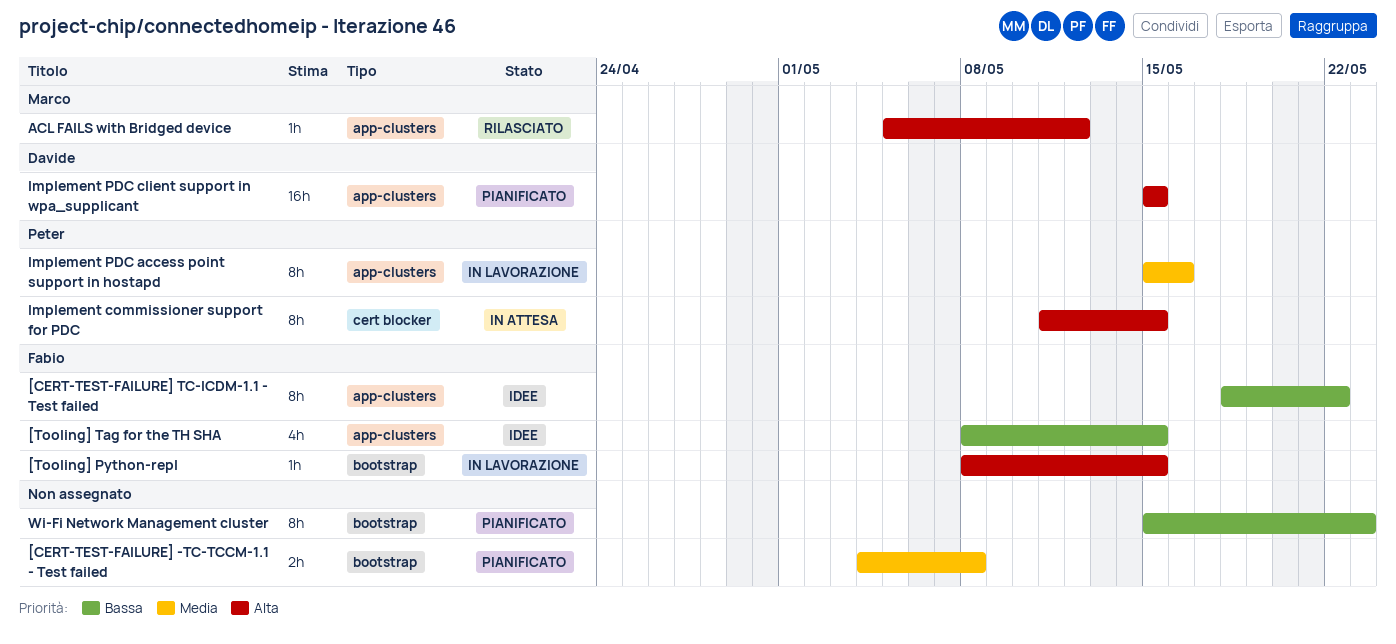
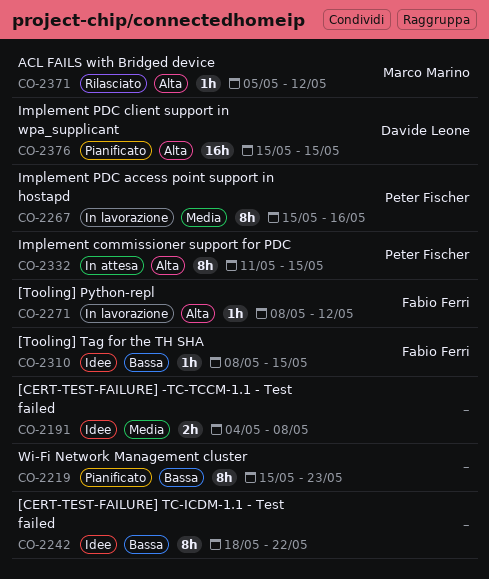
[CERT-TEST-FAILURE] -TC-TCCM-1.1 - Test failed, status: Pianificato -> Idee
[CERT-TEST-FAILURE] TC-ICDM-1.1 - Test failed, owner: Fabio Ferri -> none
[Tooling] Python-repl, due: May 15 -> May 12
[Tooling] Tag for the TH SHA, estimate: 4h -> 1h

